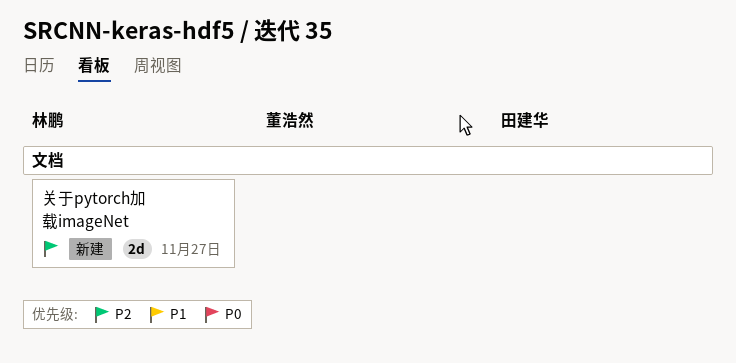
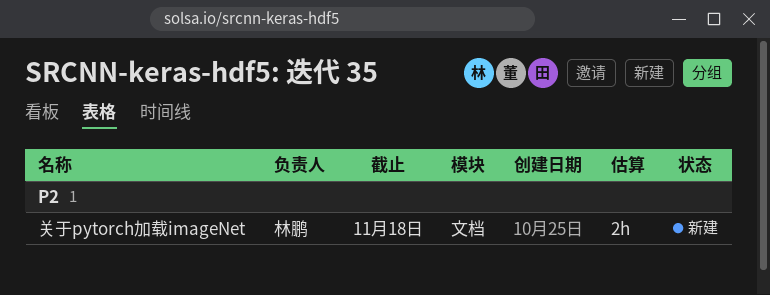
关于pytorch加载imageNet, estimate: 2d -> 2h
关于pytorch加载imageNet, due: Nov 27 -> Nov 18

